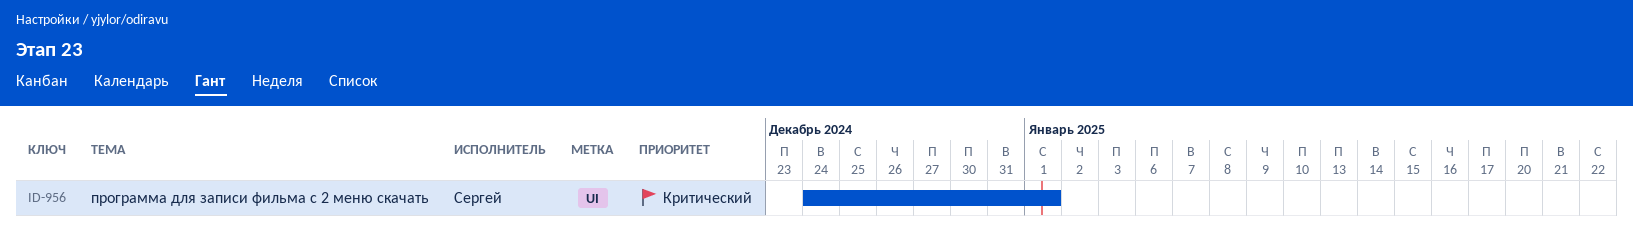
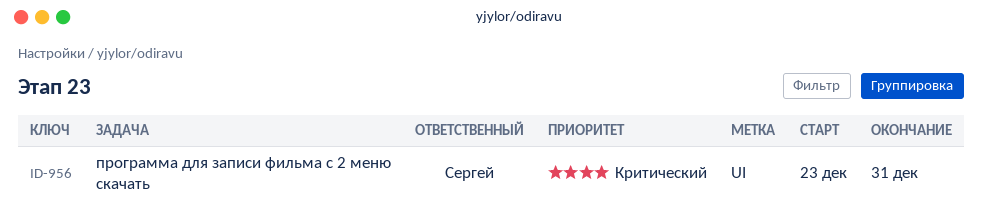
ID-956, start: Dec 24 -> Dec 23
ID-956, due: Jan 1 -> Dec 31

